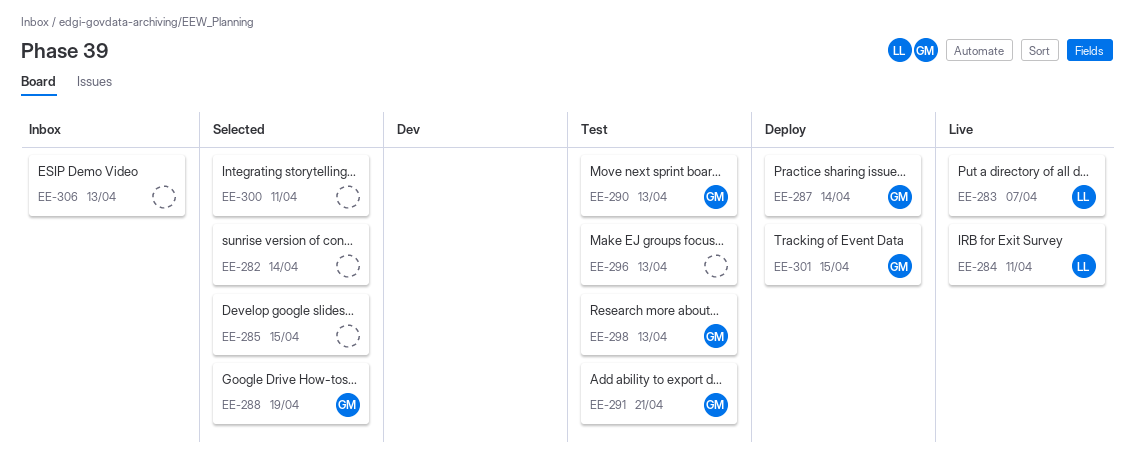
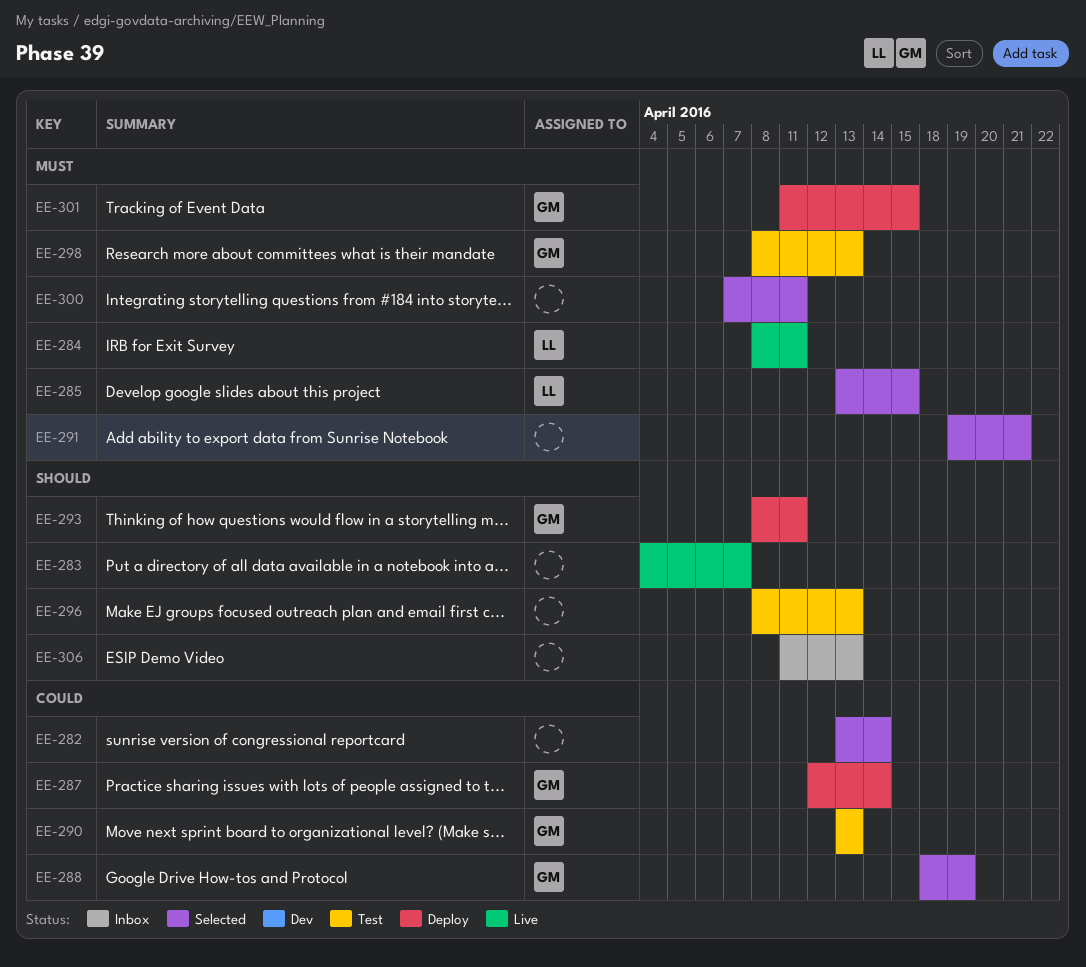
EE-283, owner: LL -> none
EE-285, owner: none -> LL
EE-291, status: Test -> Selected
EE-291, owner: GM -> none
EE-293: none -> present

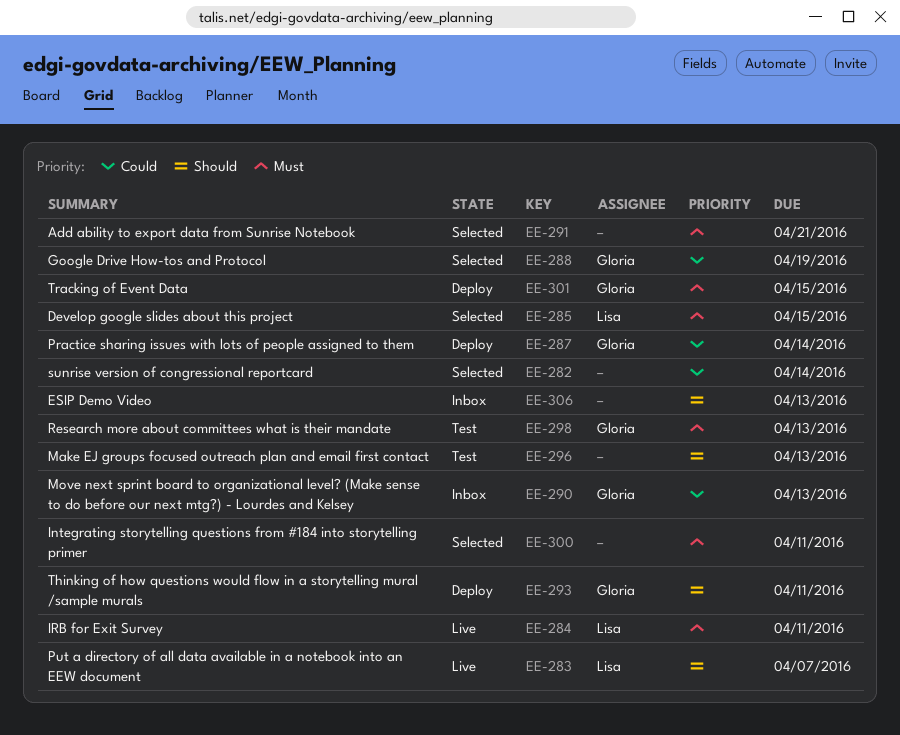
EE-283, owner: none -> Lisa
EE-290, status: Test -> Inbox

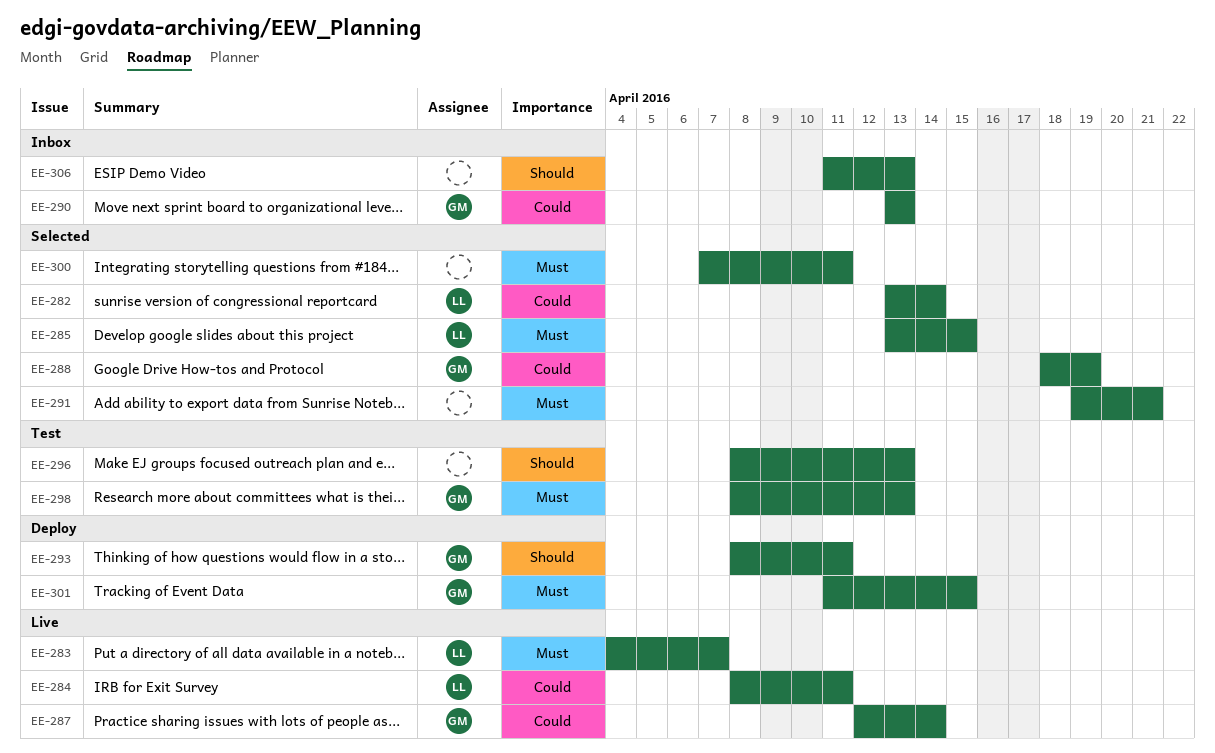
EE-282, owner: none -> Lisa
EE-283, priority: Should -> Must
EE-284, priority: Must -> Could
EE-287, status: Deploy -> Live

